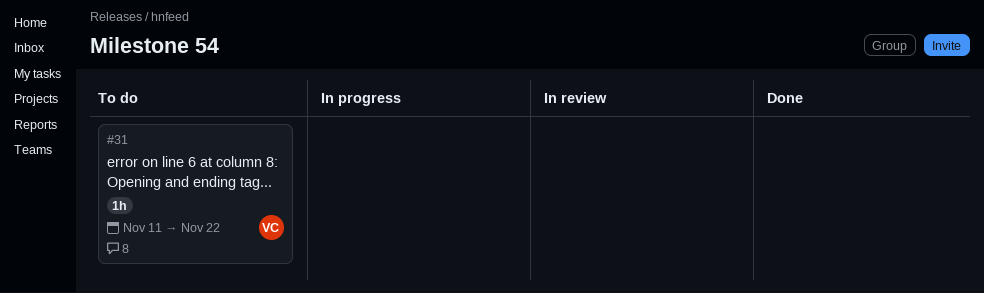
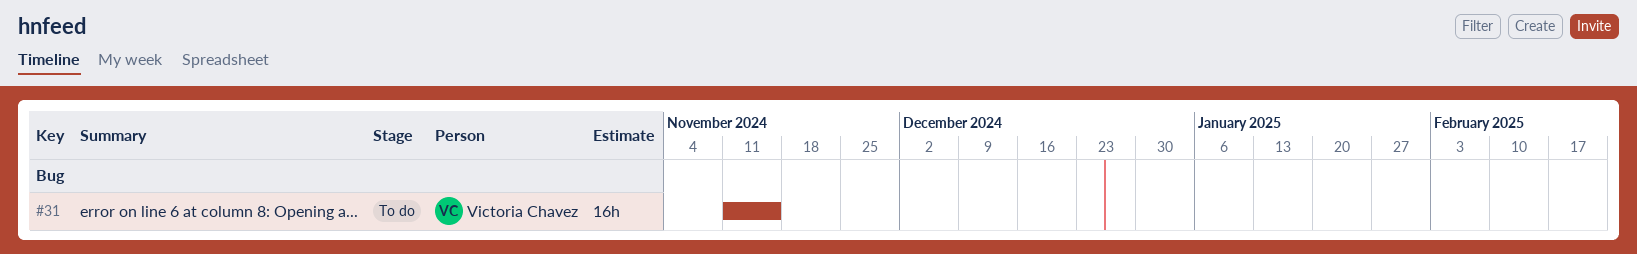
#31, estimate: 1h -> 16h
#31, due: Nov 22 -> Nov 15

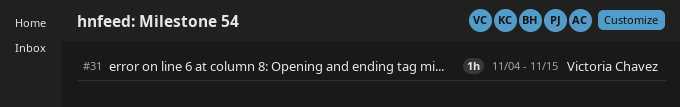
#31, estimate: 16h -> 1h
#31, start: Nov 11 -> Nov 4

